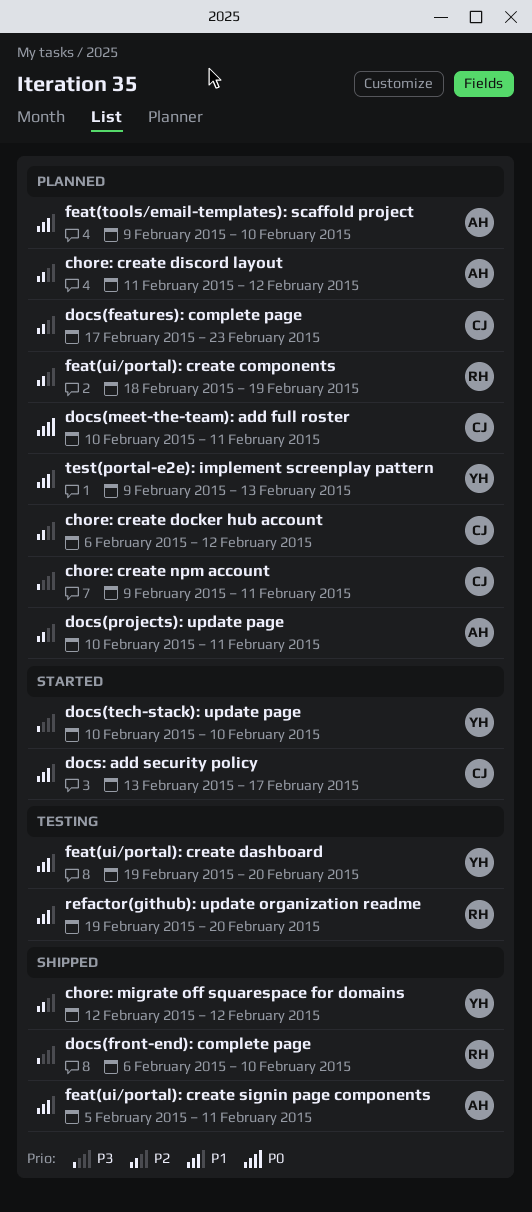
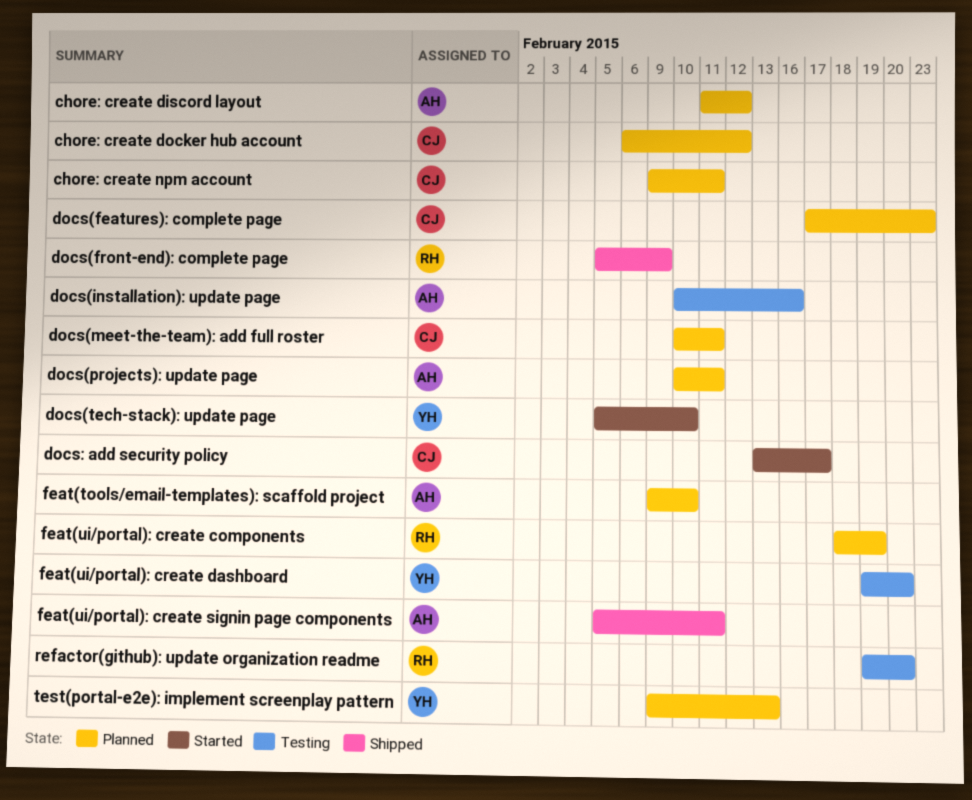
chore: migrate off squarespace for domains: present -> none
docs(front-end): complete page, start: Feb 6 -> Feb 5
docs(front-end): complete page, due: Feb 10 -> Feb 9
docs(installation): update page: none -> present
docs(tech-stack): update page, start: Feb 10 -> Feb 5

